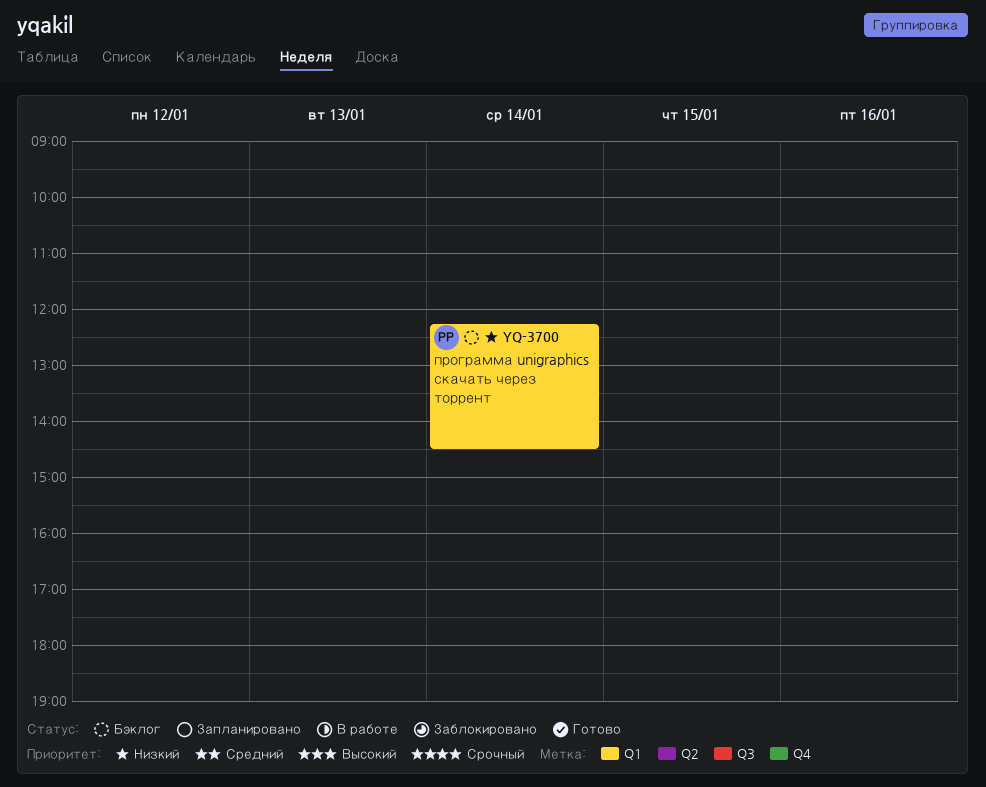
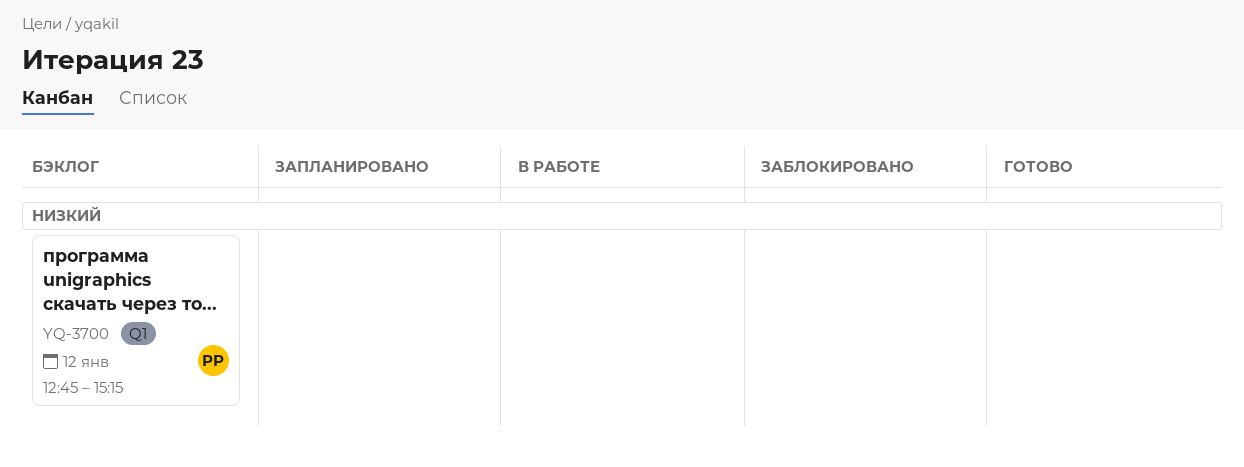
YQ-3700, day: Jan 14 -> Jan 12
YQ-3700, begins: 12:15 -> 12:45
YQ-3700, ends: 14:30 -> 15:15

